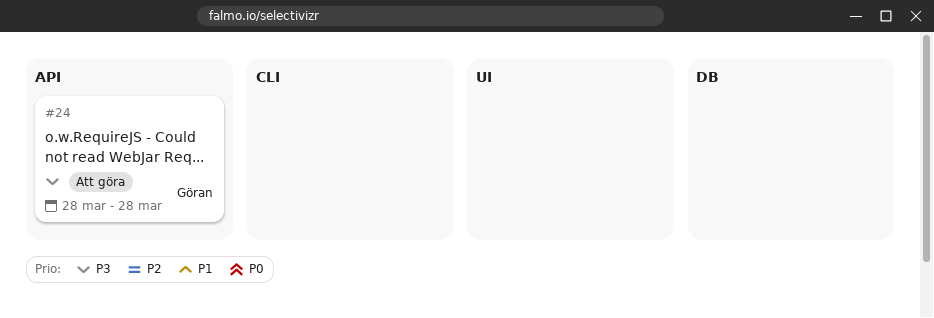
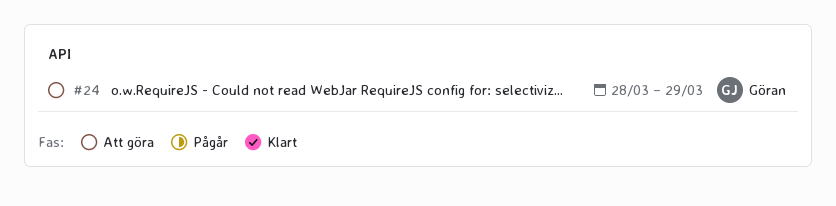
#24, due: Mar 28 -> Mar 29

